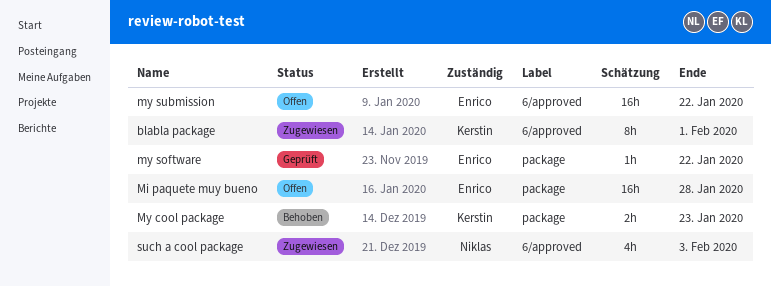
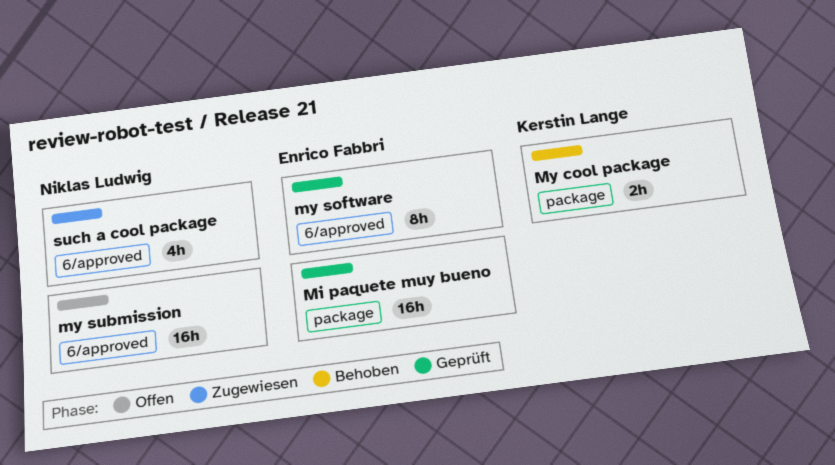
blabla package: present -> none
Mi paquete muy bueno, status: Offen -> Geprüft
my software, label: package -> 6/approved
my software, estimate: 1h -> 8h
my submission, owner: Enrico Fabbri -> Niklas Ludwig

